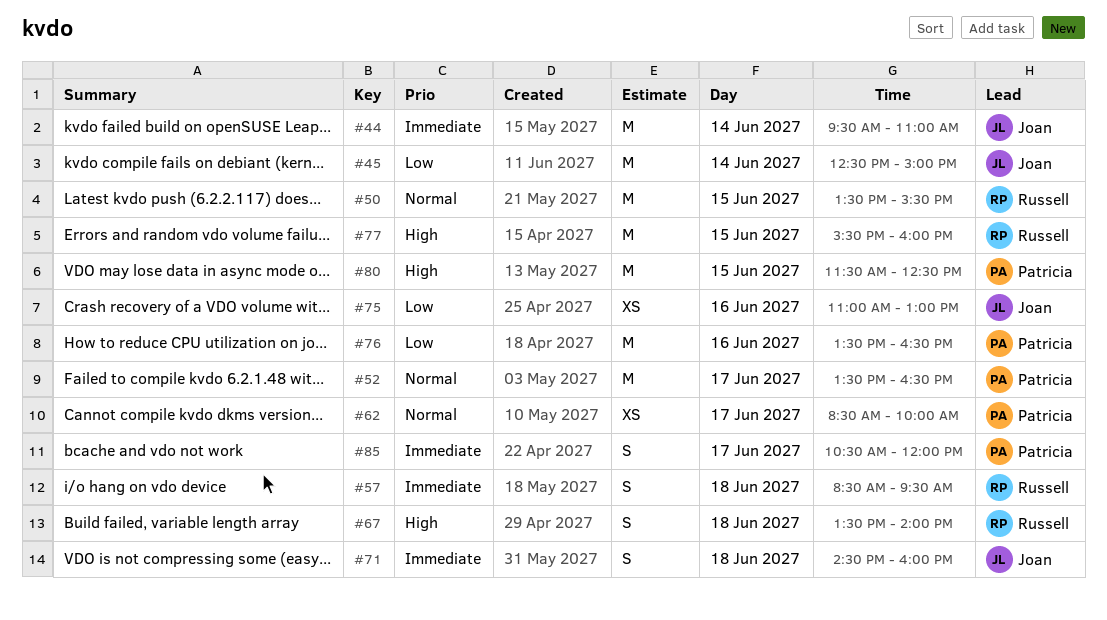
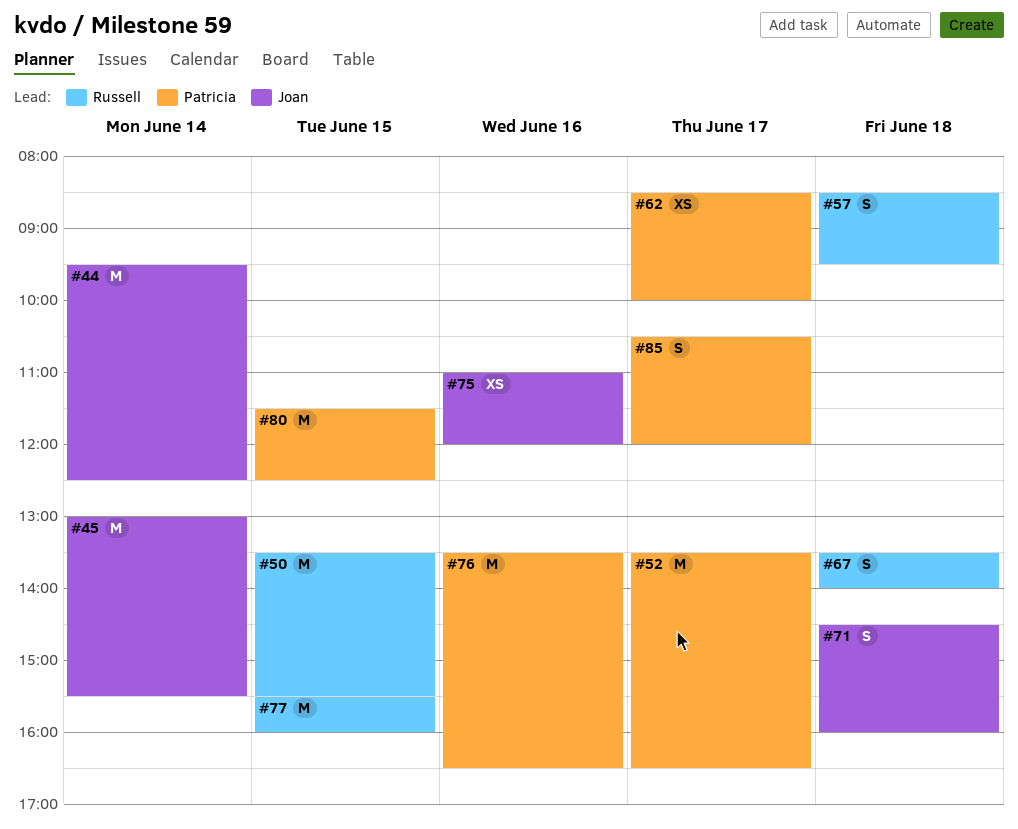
#44, ends: 11:00 -> 12:30
#45, begins: 12:30 -> 13:00
#45, ends: 15:00 -> 15:30
#75, ends: 13:00 -> 12:00

